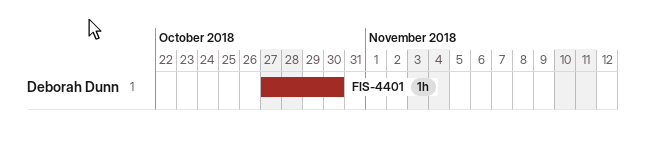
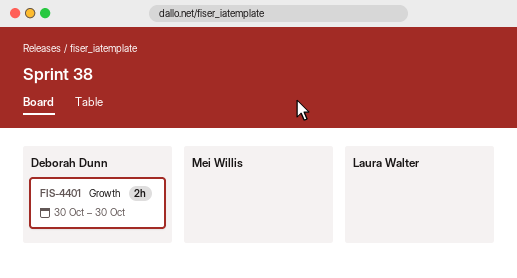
FIS-4401, estimate: 1h -> 2h
FIS-4401, start: Oct 27 -> Oct 30

